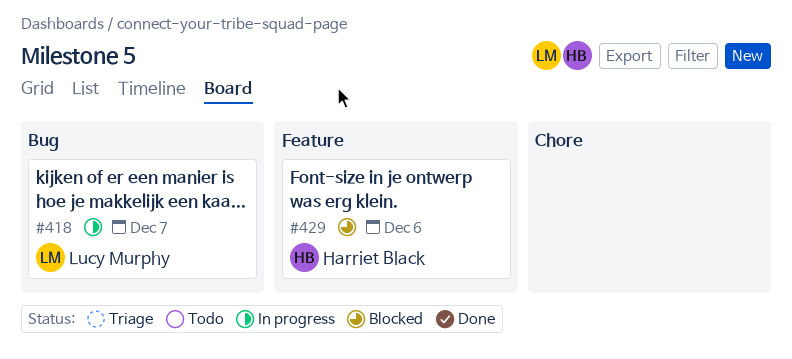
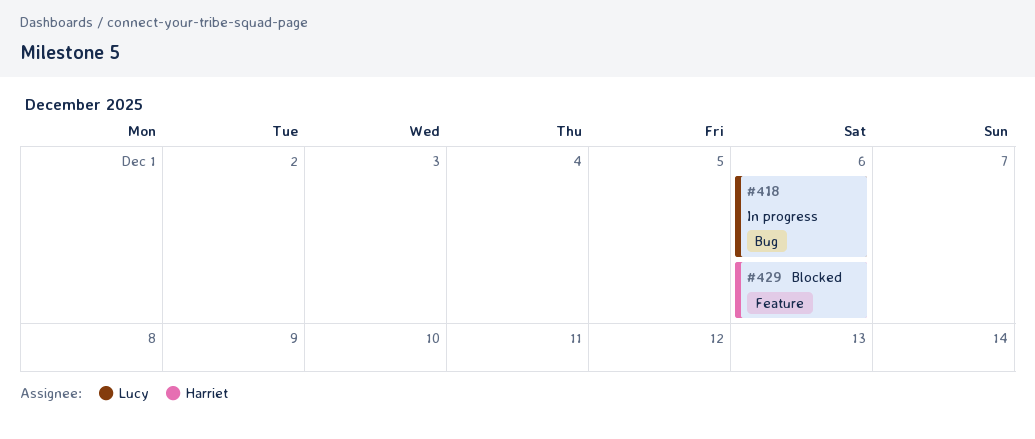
#418, due: Dec 7 -> Dec 6

